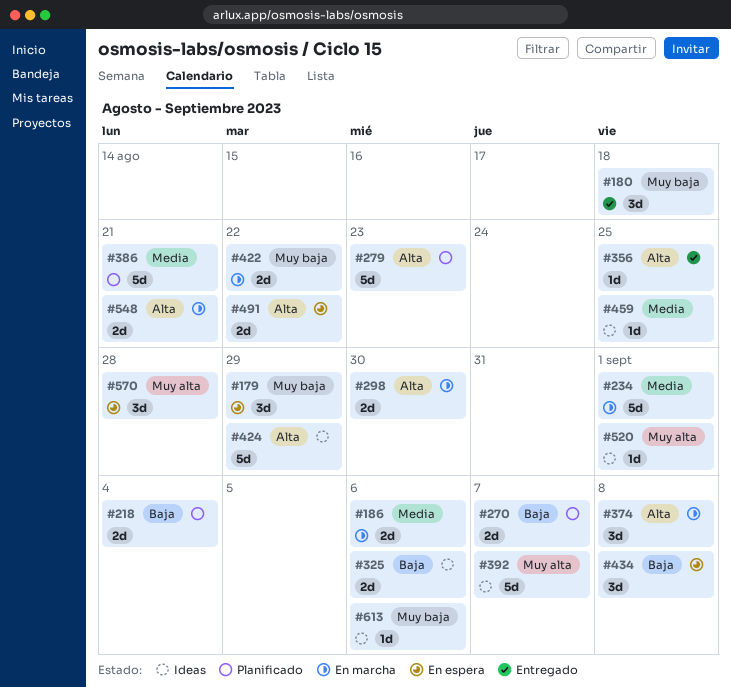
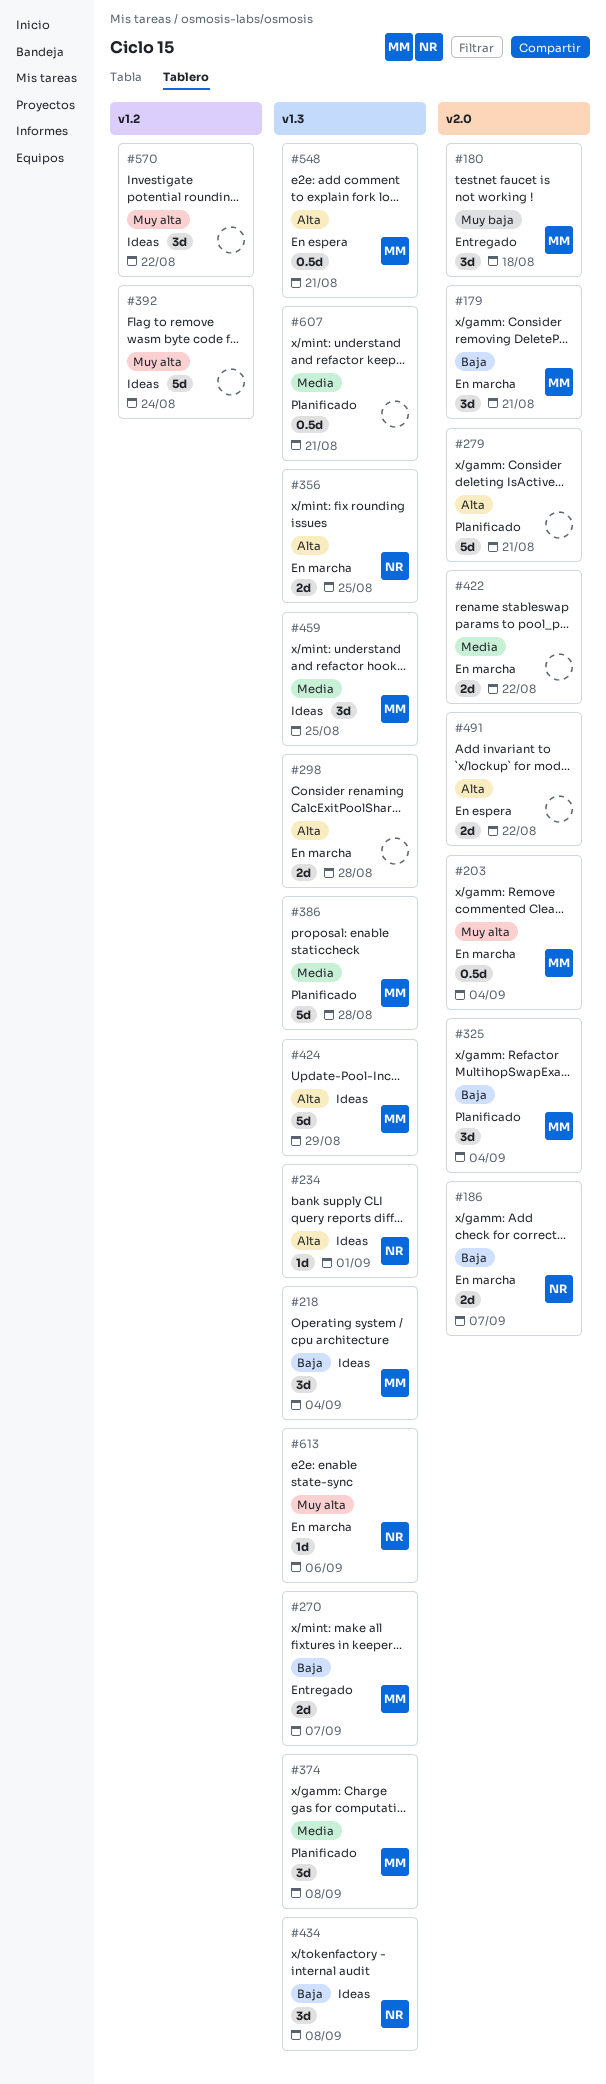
#179, status: En espera -> En marcha
#179, priority: Muy baja -> Baja
#179, due: Aug 29 -> Aug 21
#186, priority: Media -> Baja
#186, due: Sep 6 -> Sep 7
#203: none -> present
#218, status: Planificado -> Ideas
#218, estimate: 2d -> 3d
#234, status: En marcha -> Ideas
#234, priority: Media -> Alta
#234, estimate: 5d -> 1d
#270, status: Planificado -> Entregado
#279, due: Aug 23 -> Aug 21
#298, due: Aug 30 -> Aug 28
#325, status: Ideas -> Planificado
#325, estimate: 2d -> 3d
#325, due: Sep 6 -> Sep 4
#356, status: Entregado -> En marcha
#356, estimate: 1d -> 2d
#374, status: En marcha -> Planificado
#374, priority: Alta -> Media
#386, due: Aug 21 -> Aug 28
#392, due: Sep 7 -> Aug 24
#422, priority: Muy baja -> Media
#434, status: En espera -> Ideas
#459, estimate: 1d -> 3d
#520: present -> none
#548, status: En marcha -> En espera
#548, estimate: 2d -> 0.5d
#570, status: En espera -> Ideas
#570, due: Aug 28 -> Aug 22
#607: none -> present
#613, status: Ideas -> En marcha
#613, priority: Muy baja -> Muy alta

